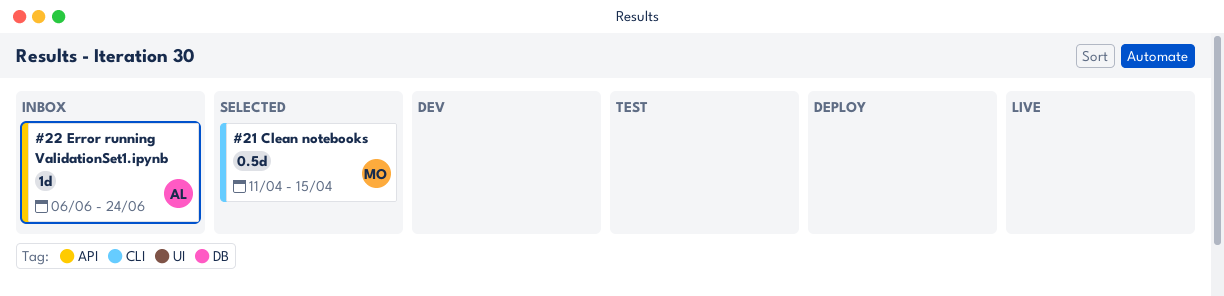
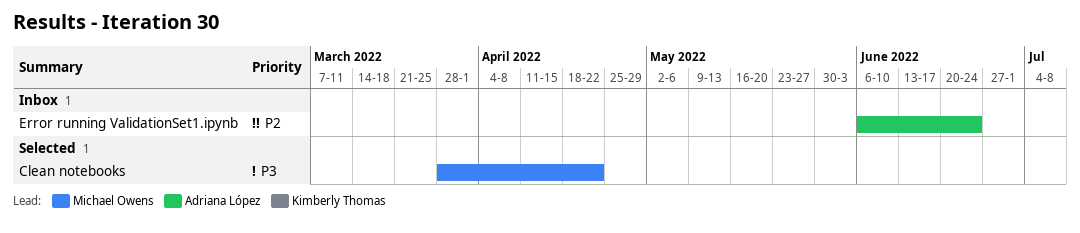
Clean notebooks, start: Apr 11 -> Mar 28
Clean notebooks, due: Apr 15 -> Apr 22

